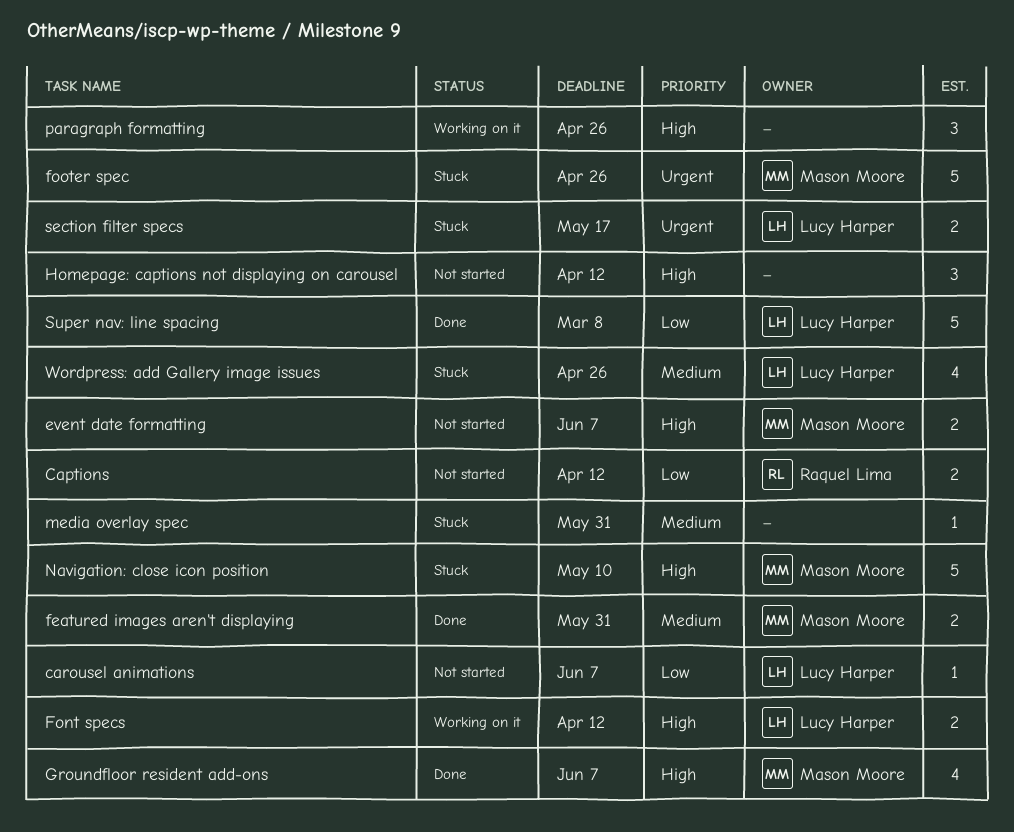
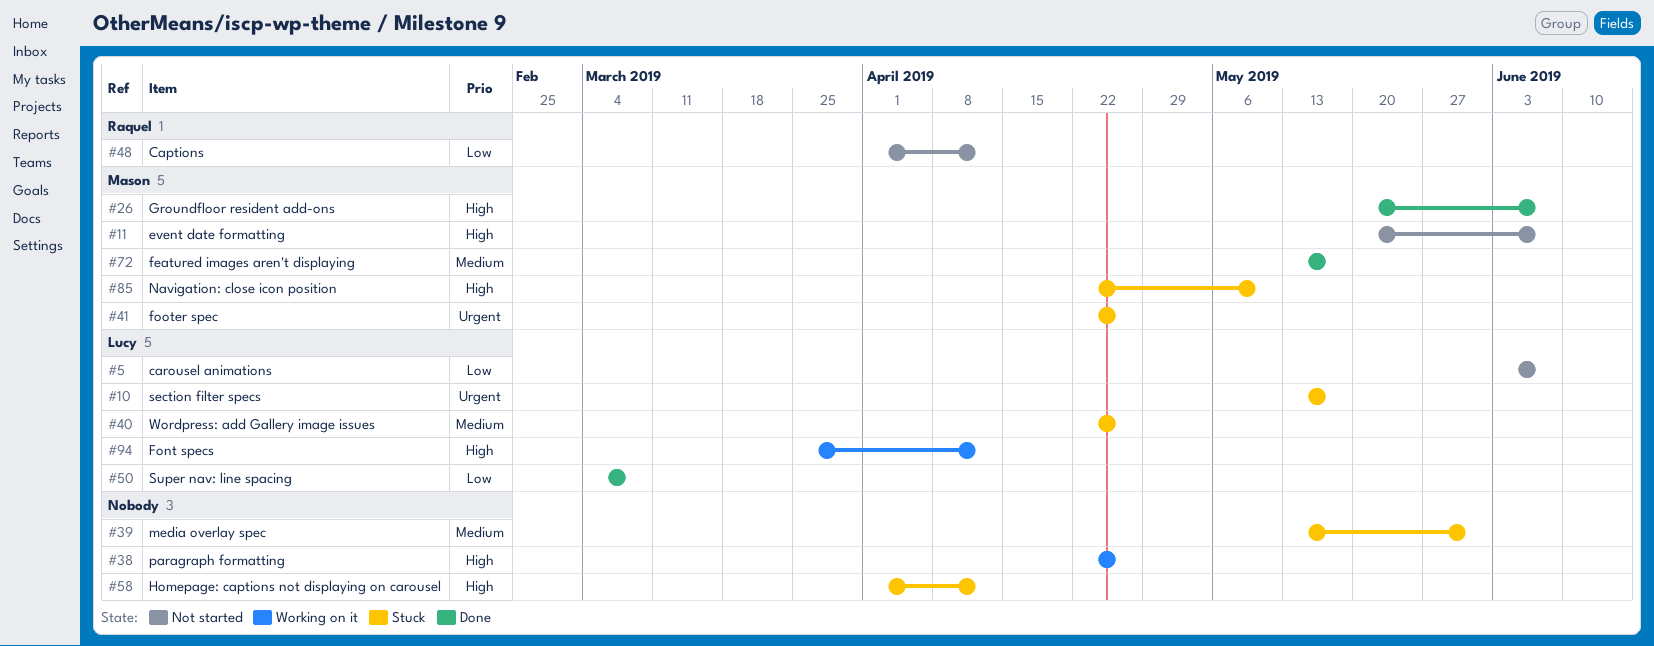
featured images aren't displaying, due: May 31 -> May 17
Homepage: captions not displaying on carousel, status: Not started -> Stuck

